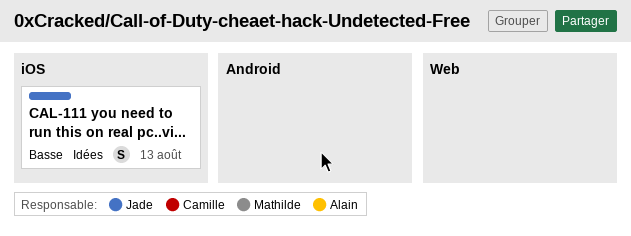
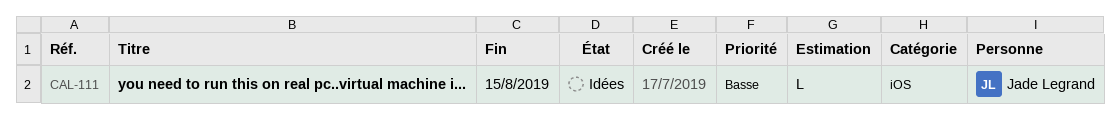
CAL-111, estimate: S -> L
CAL-111, due: Aug 13 -> Aug 15

